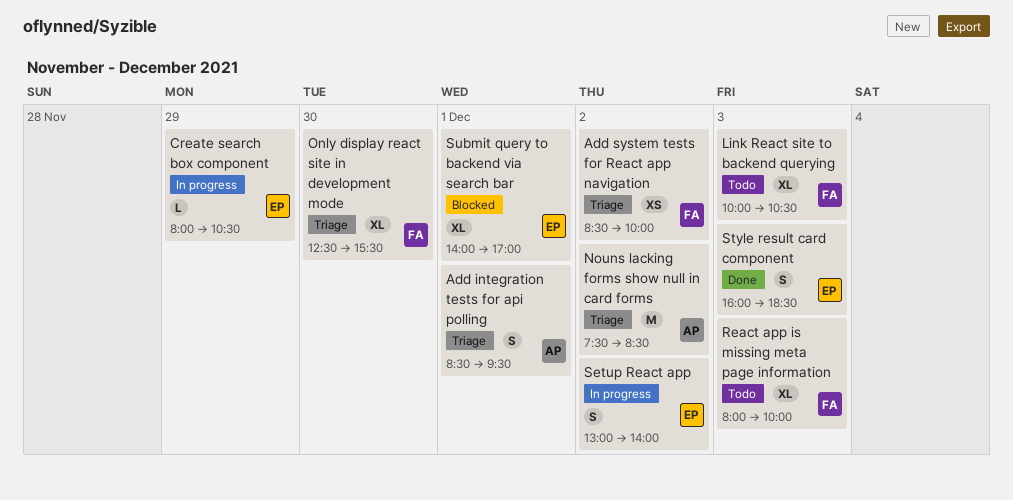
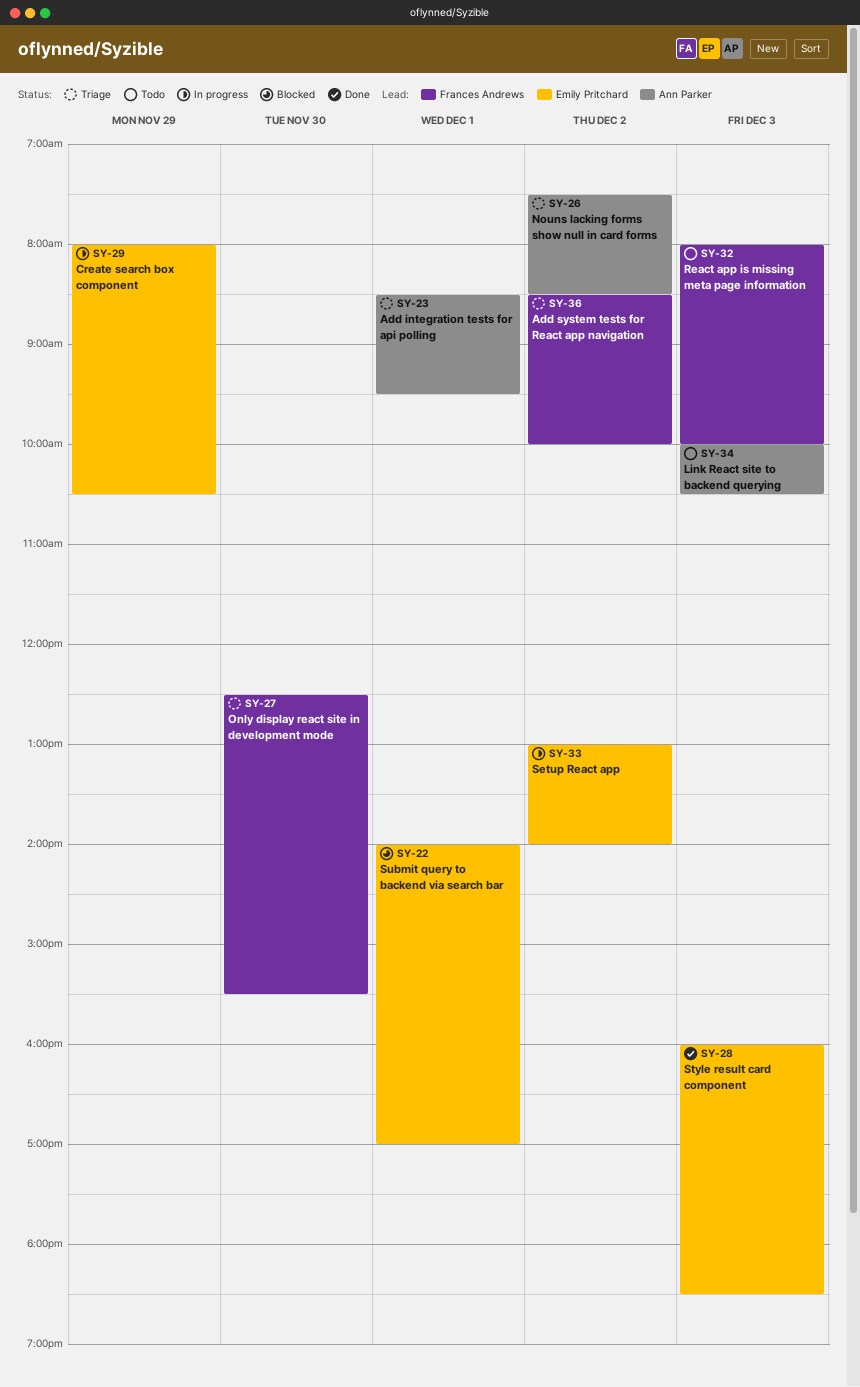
Link React site to backend querying, owner: Frances Andrews -> Ann Parker

